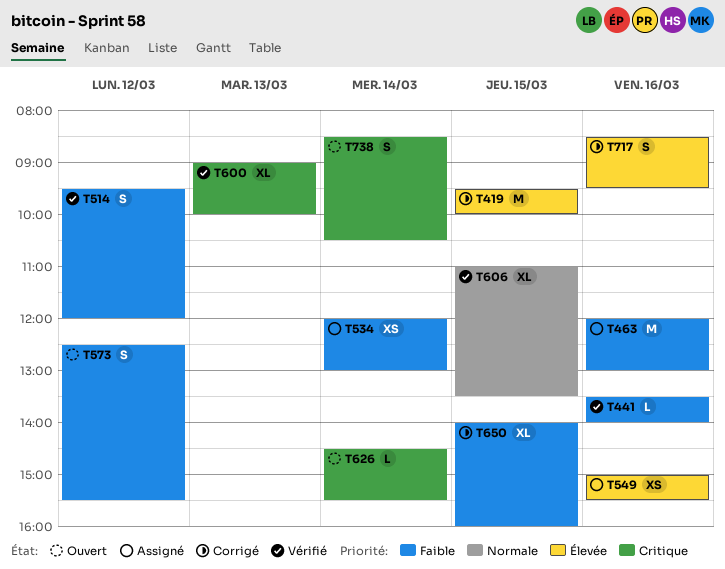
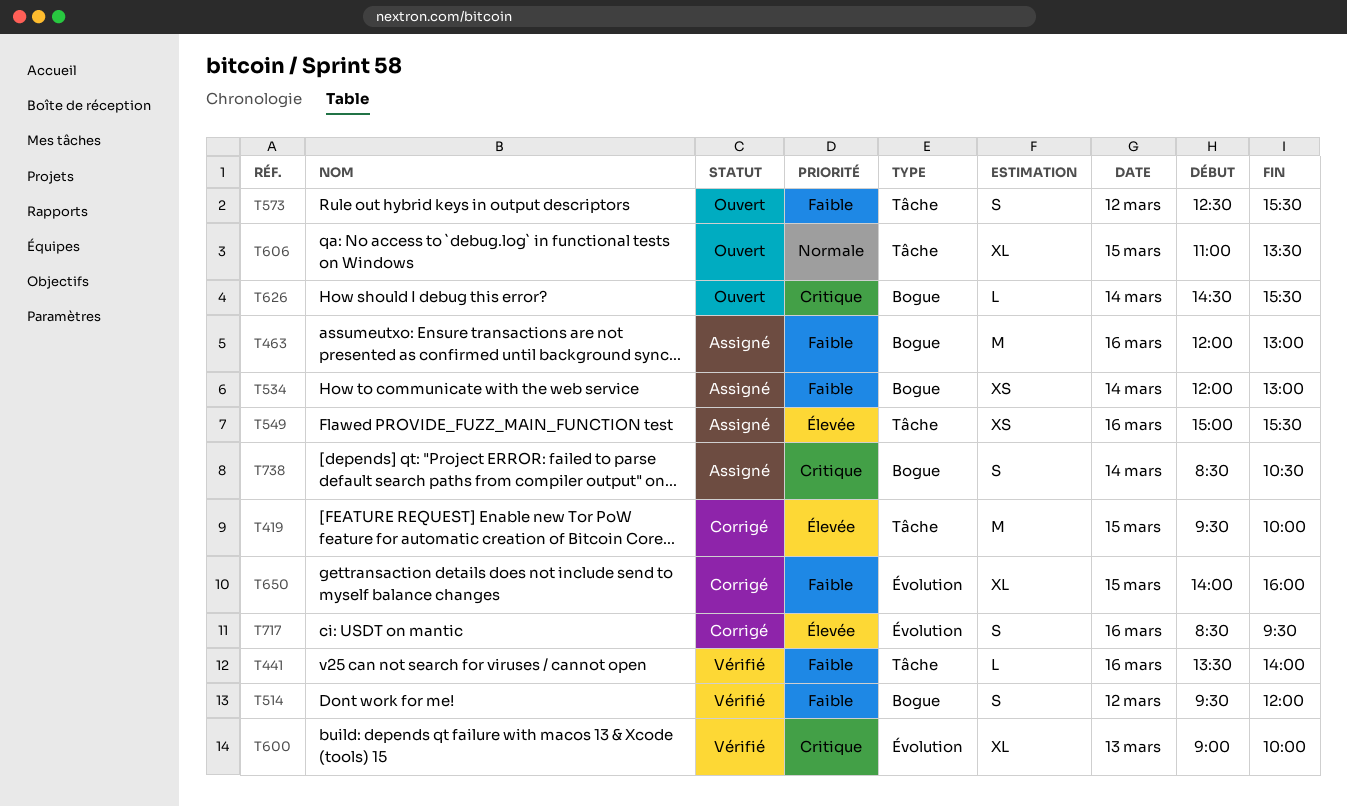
T606, status: Vérifié -> Ouvert
T738, status: Ouvert -> Assigné

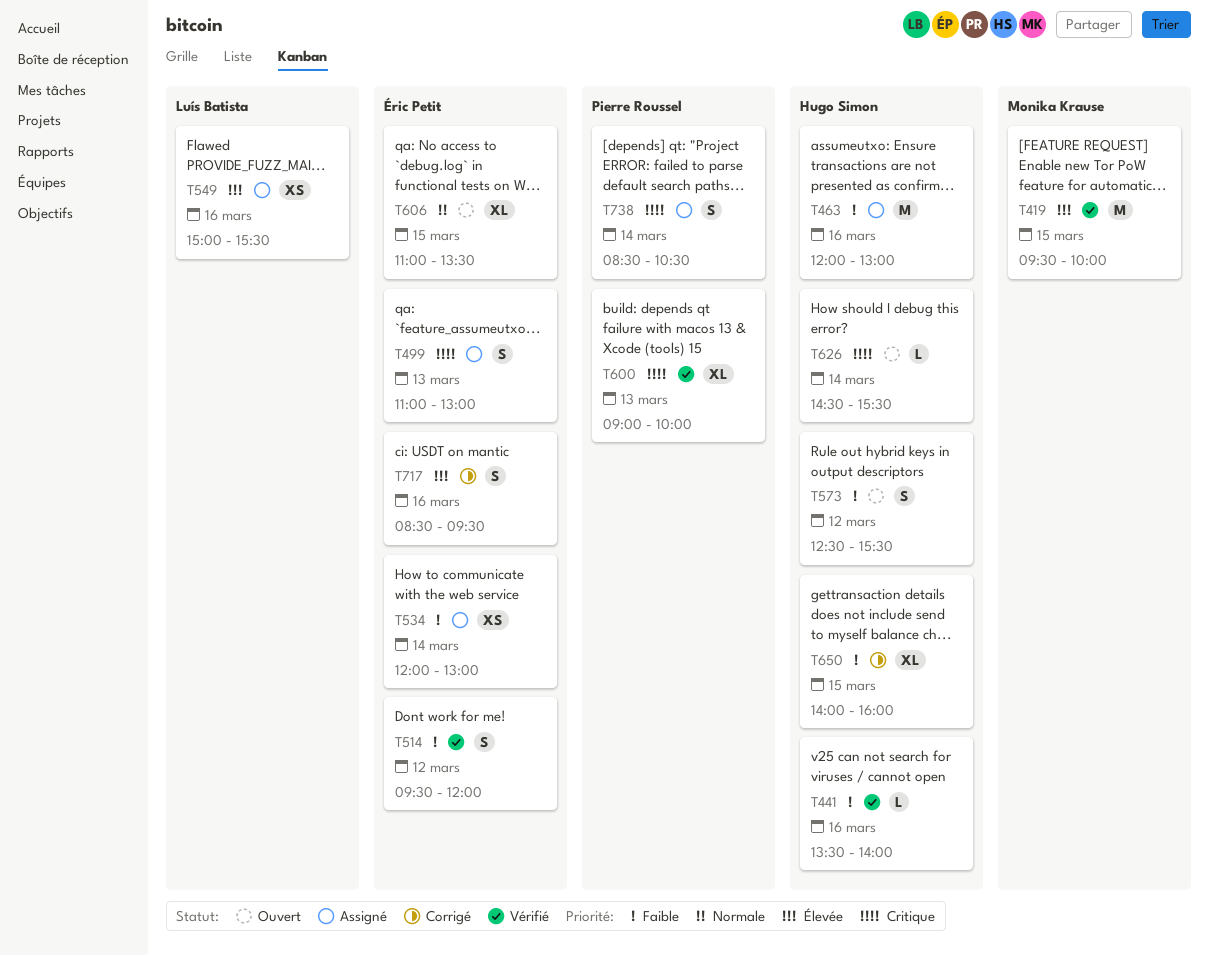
T419, status: Corrigé -> Vérifié
T499: none -> present

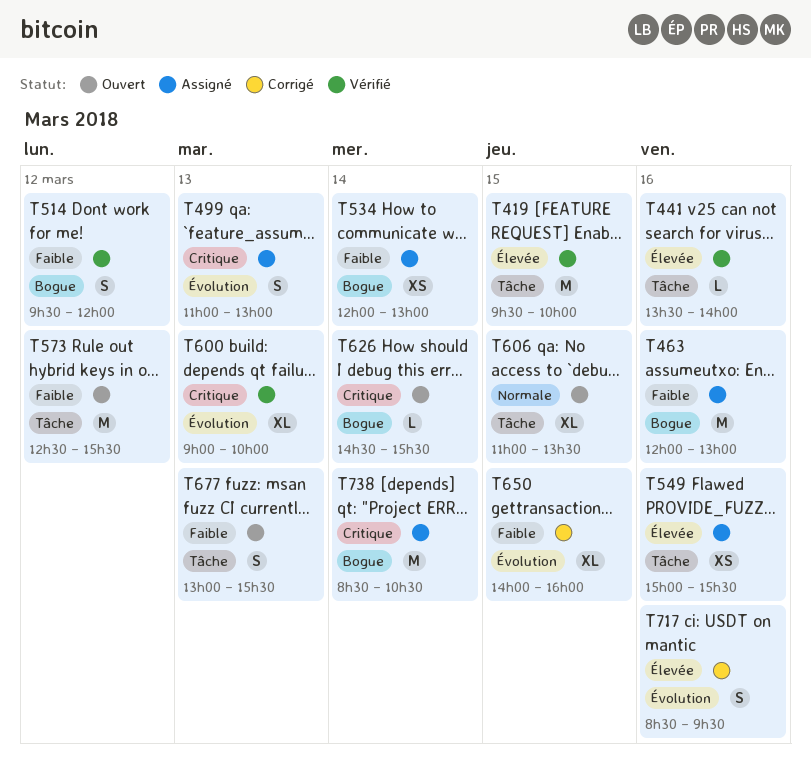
T441, priority: Faible -> Élevée
T573, estimate: S -> M
T677: none -> present
T738, estimate: S -> M

